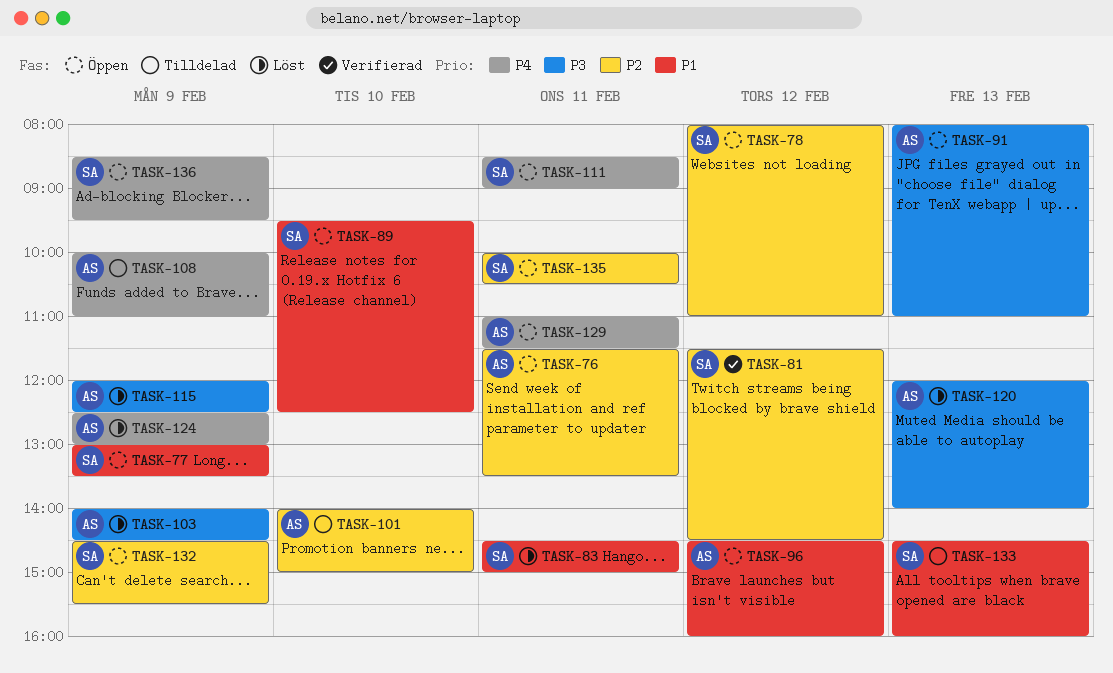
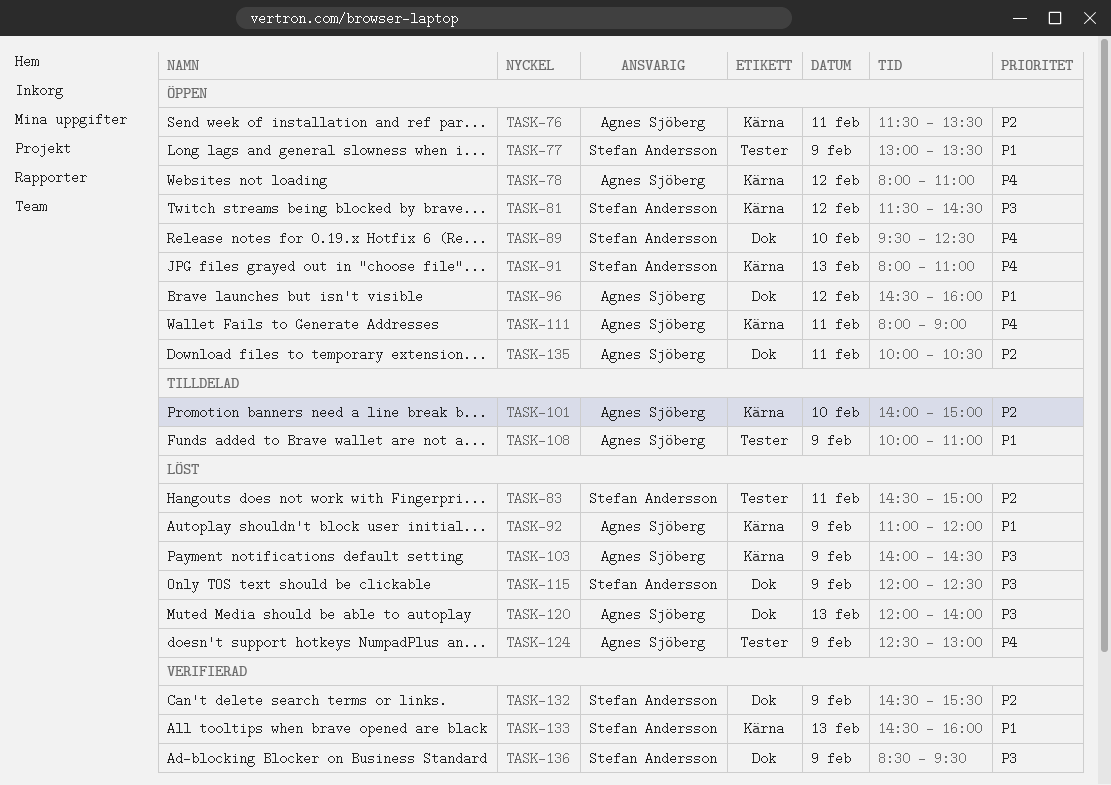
TASK-78, owner: Stefan Andersson -> Agnes Sjöberg
TASK-78, priority: P2 -> P4
TASK-81, status: Verifierad -> Öppen
TASK-81, priority: P2 -> P3
TASK-83, priority: P1 -> P2
TASK-89, priority: P1 -> P4
TASK-91, owner: Agnes Sjöberg -> Stefan Andersson
TASK-91, priority: P3 -> P4
TASK-92: none -> present
TASK-108, priority: P4 -> P1
TASK-111, owner: Stefan Andersson -> Agnes Sjöberg
TASK-111, begins: 08:30 -> 08:00
TASK-115, owner: Agnes Sjöberg -> Stefan Andersson
TASK-129: present -> none
TASK-132, status: Öppen -> Verifierad
TASK-133, status: Tilldelad -> Verifierad
TASK-135, owner: Stefan Andersson -> Agnes Sjöberg
TASK-136, status: Öppen -> Verifierad
TASK-136, priority: P4 -> P3

